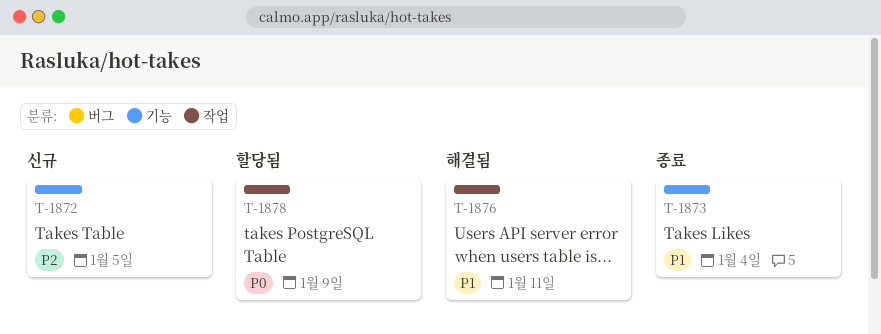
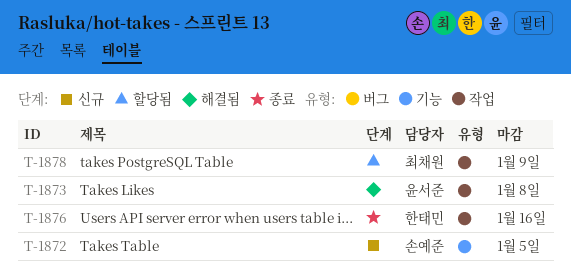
T-1873, status: 종료 -> 해결됨
T-1873, label: 기능 -> 작업
T-1873, due: Jan 4 -> Jan 8
T-1876, status: 해결됨 -> 종료
T-1876, due: Jan 11 -> Jan 16

